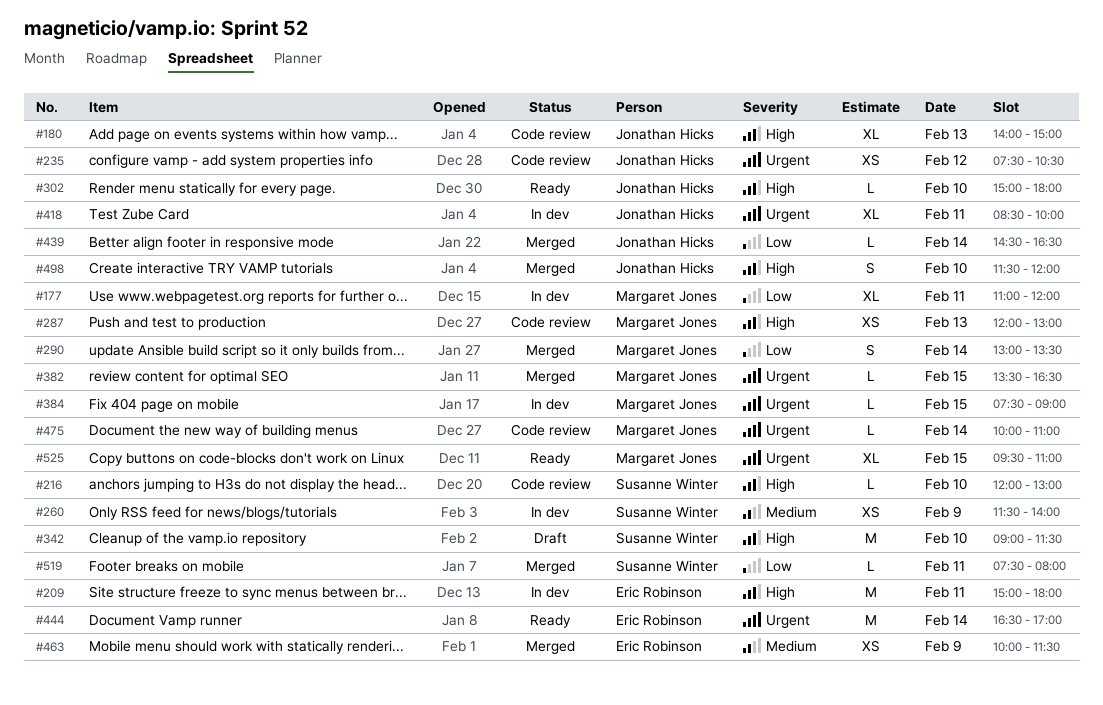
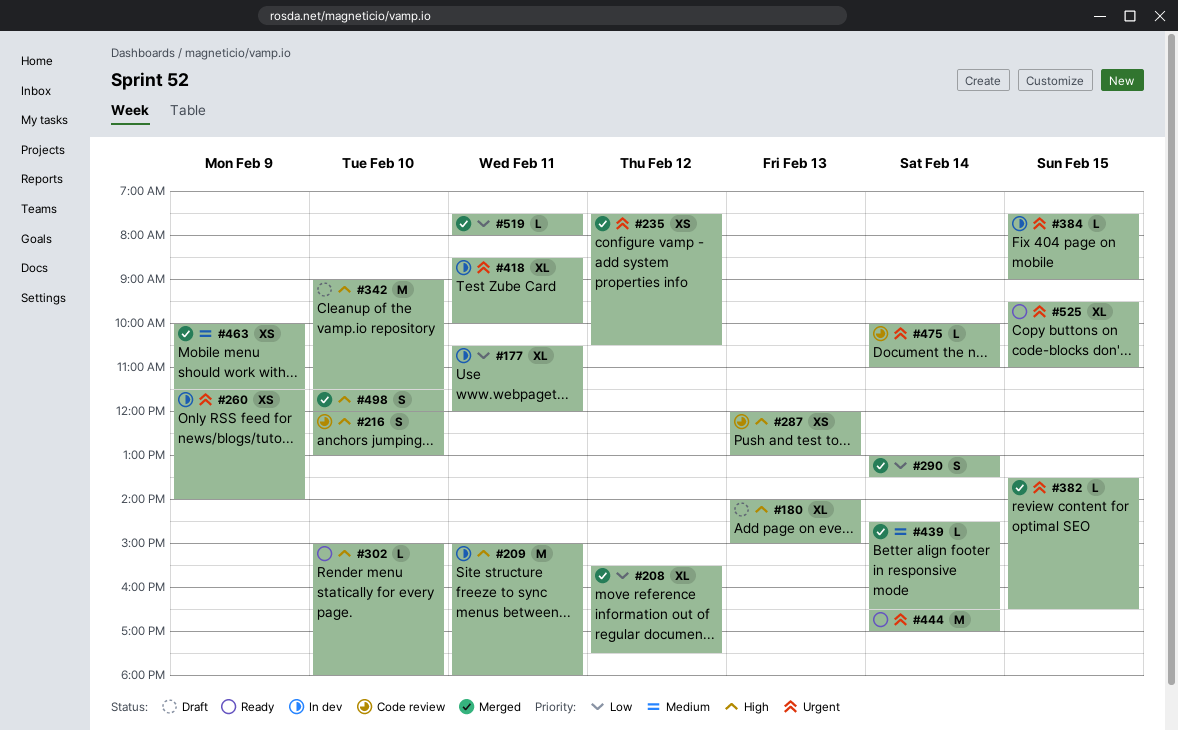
#177, begins: 11:00 -> 10:30
#180, status: Code review -> Draft
#208: none -> present
#216, estimate: L -> S
#235, status: Code review -> Merged
#260, priority: Medium -> Urgent
#439, priority: Low -> Medium

